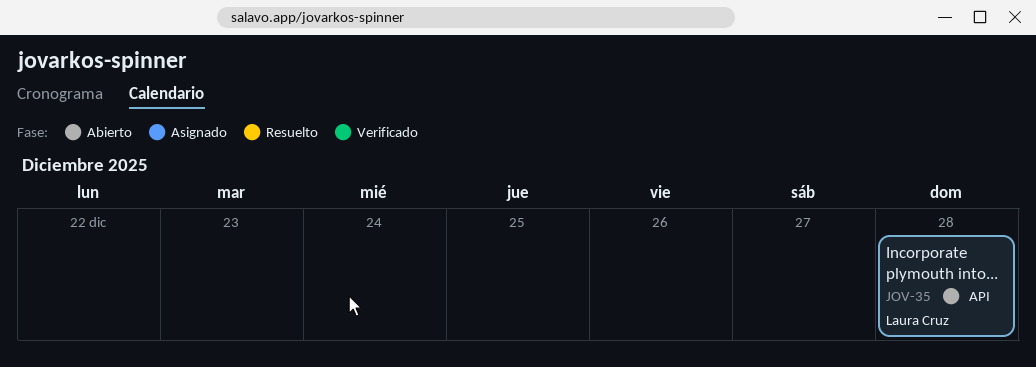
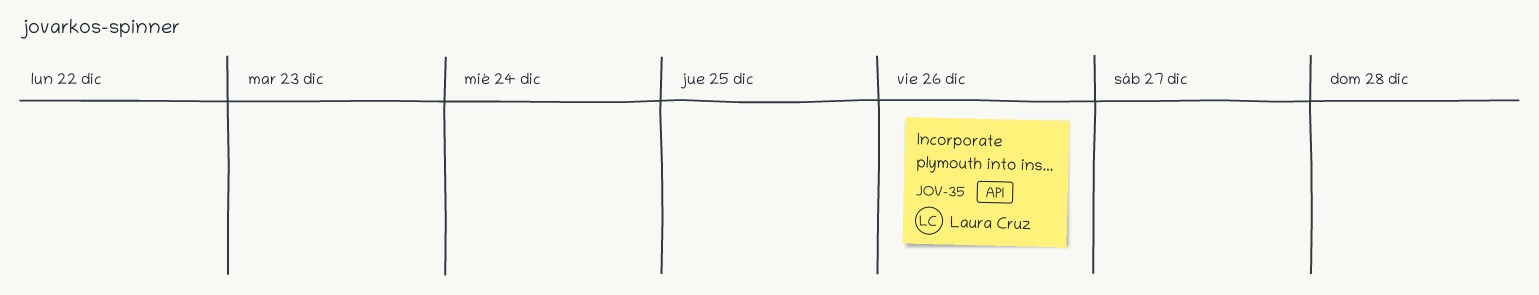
JOV-35, due: Dec 28 -> Dec 26

